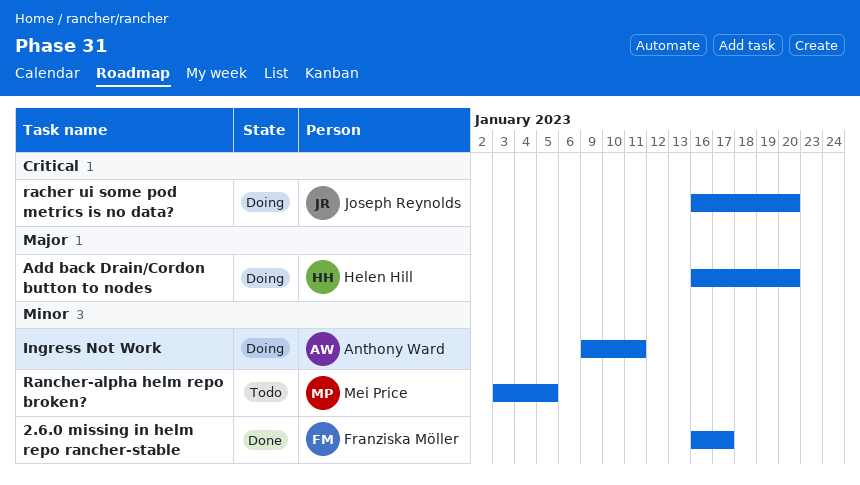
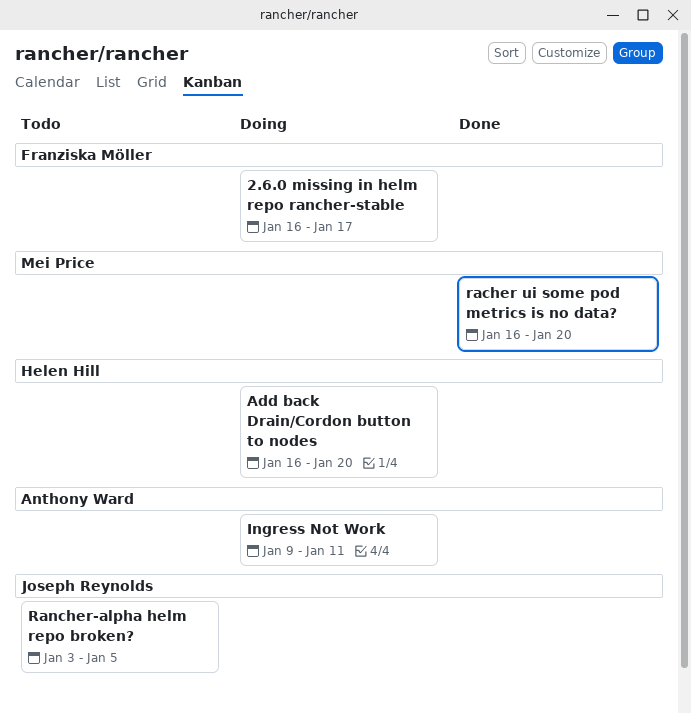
2.6.0 missing in helm repo rancher-stable, status: Done -> Doing
racher ui some pod metrics is no data?, status: Doing -> Done
racher ui some pod metrics is no data?, owner: Joseph Reynolds -> Mei Price
Rancher-alpha helm repo broken?, owner: Mei Price -> Joseph Reynolds

